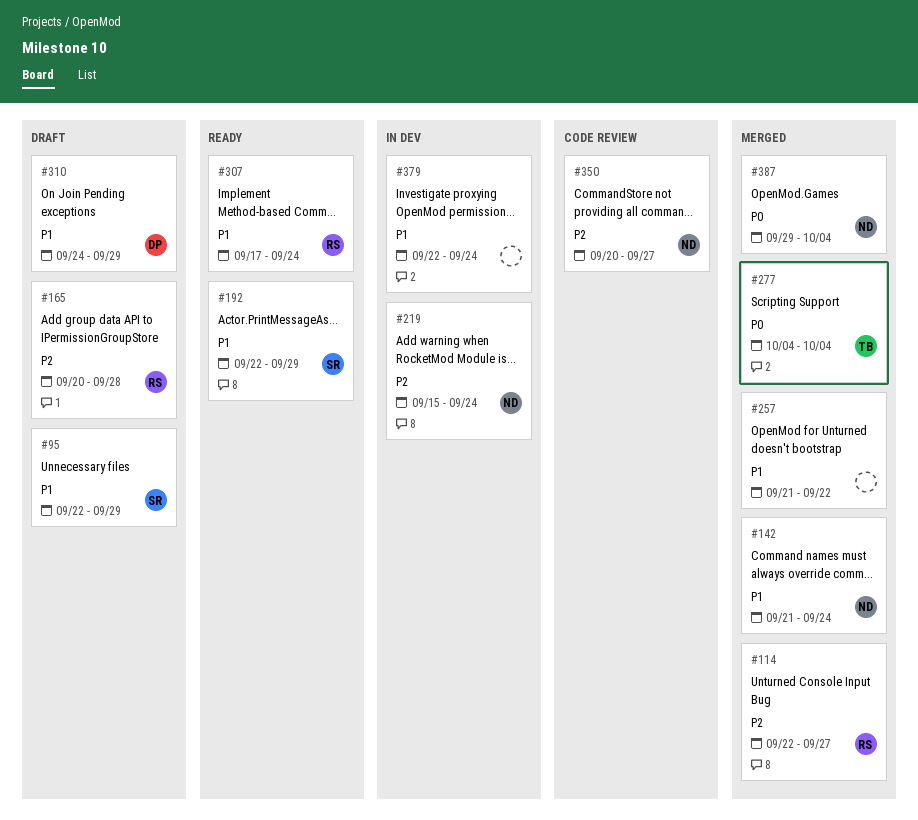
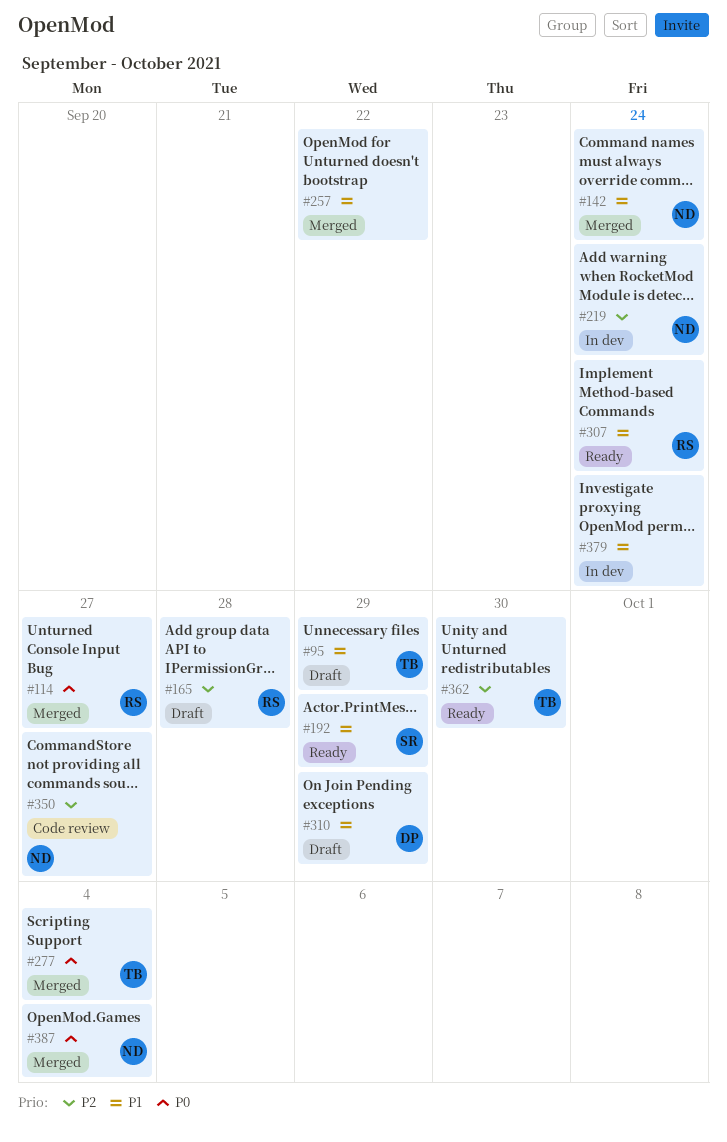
#95, owner: SR -> TB
#114, priority: P2 -> P0
#362: none -> present

